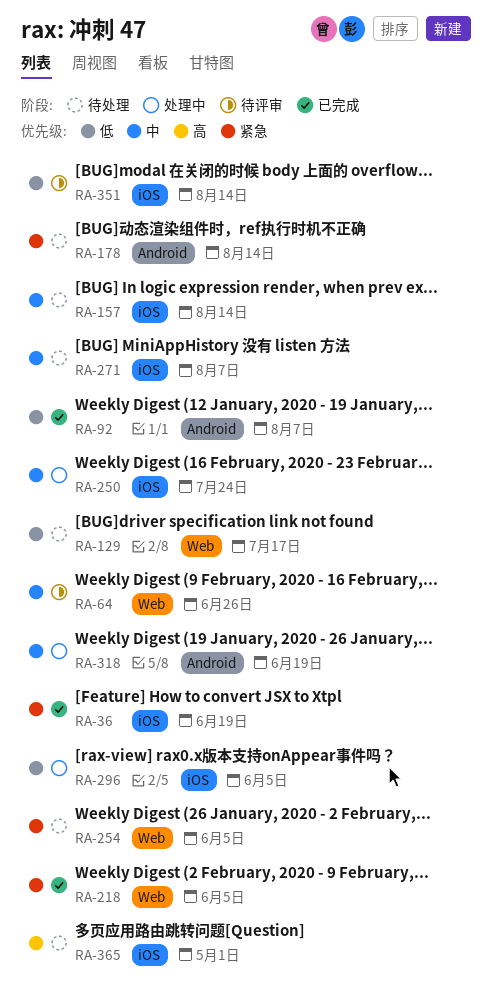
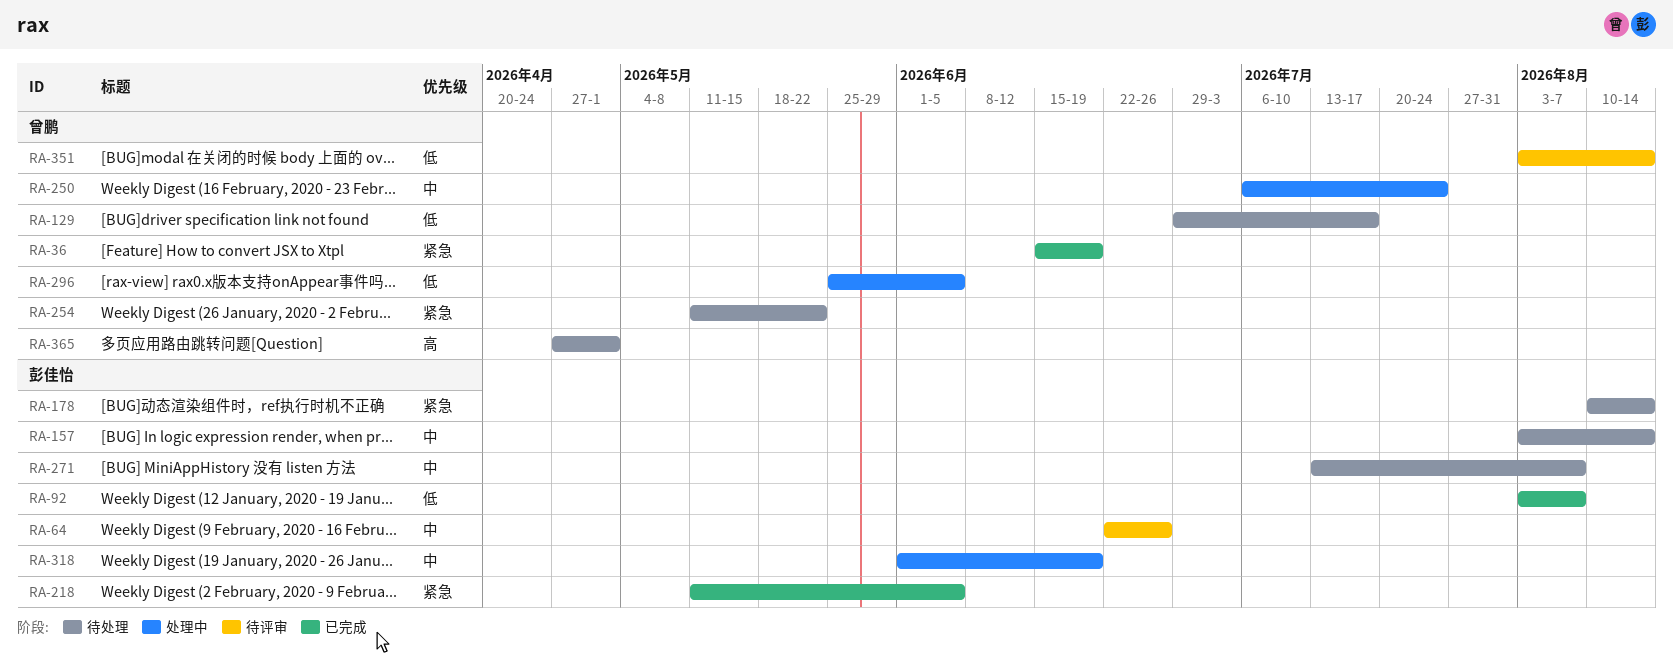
RA-254, due: Jun 5 -> May 22

